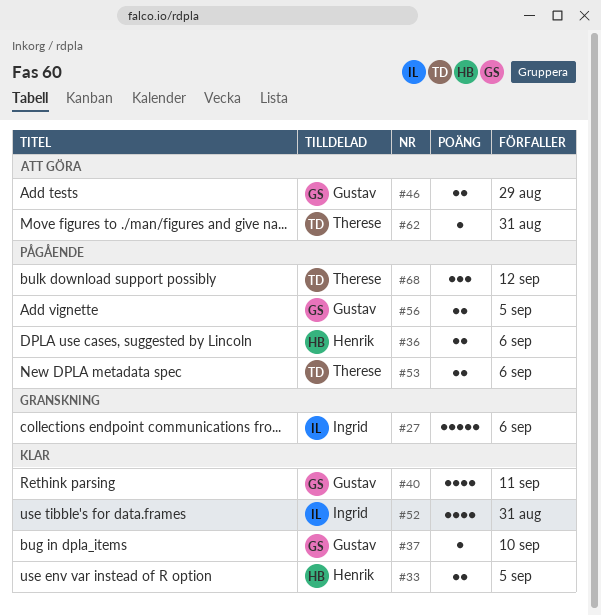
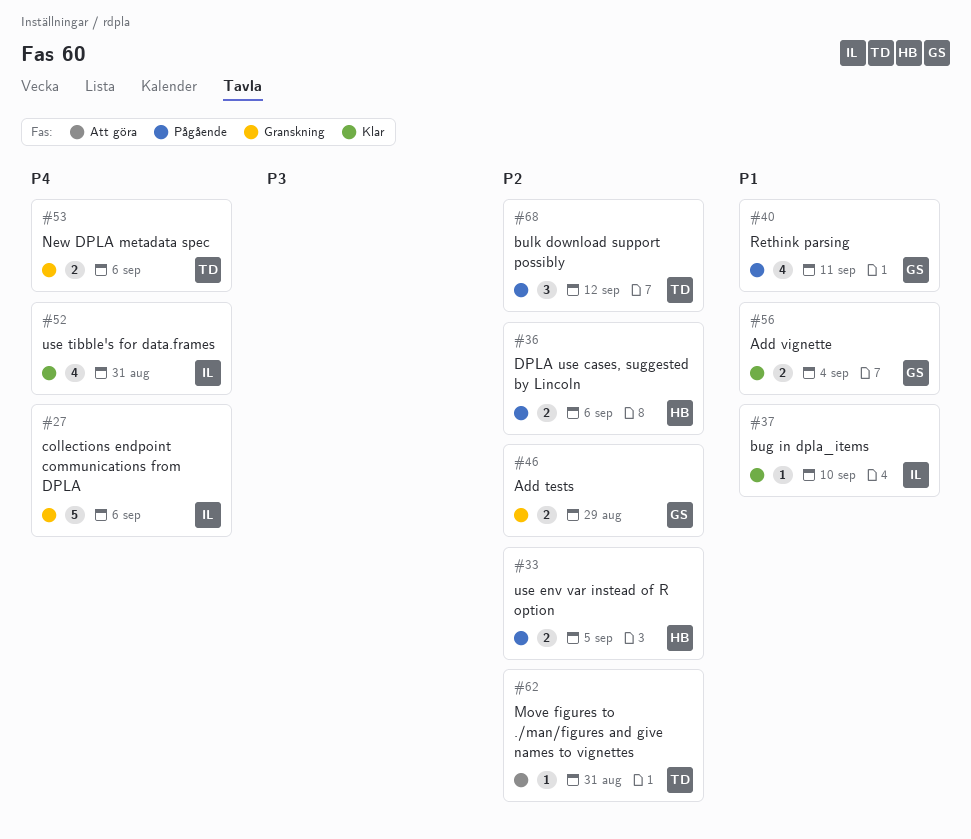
#33, status: Klar -> Pågående
#37, owner: Gustav -> Ingrid
#40, status: Klar -> Pågående
#46, status: Att göra -> Granskning
#53, status: Pågående -> Granskning
#56, status: Pågående -> Klar
#56, due: Sep 5 -> Sep 4

